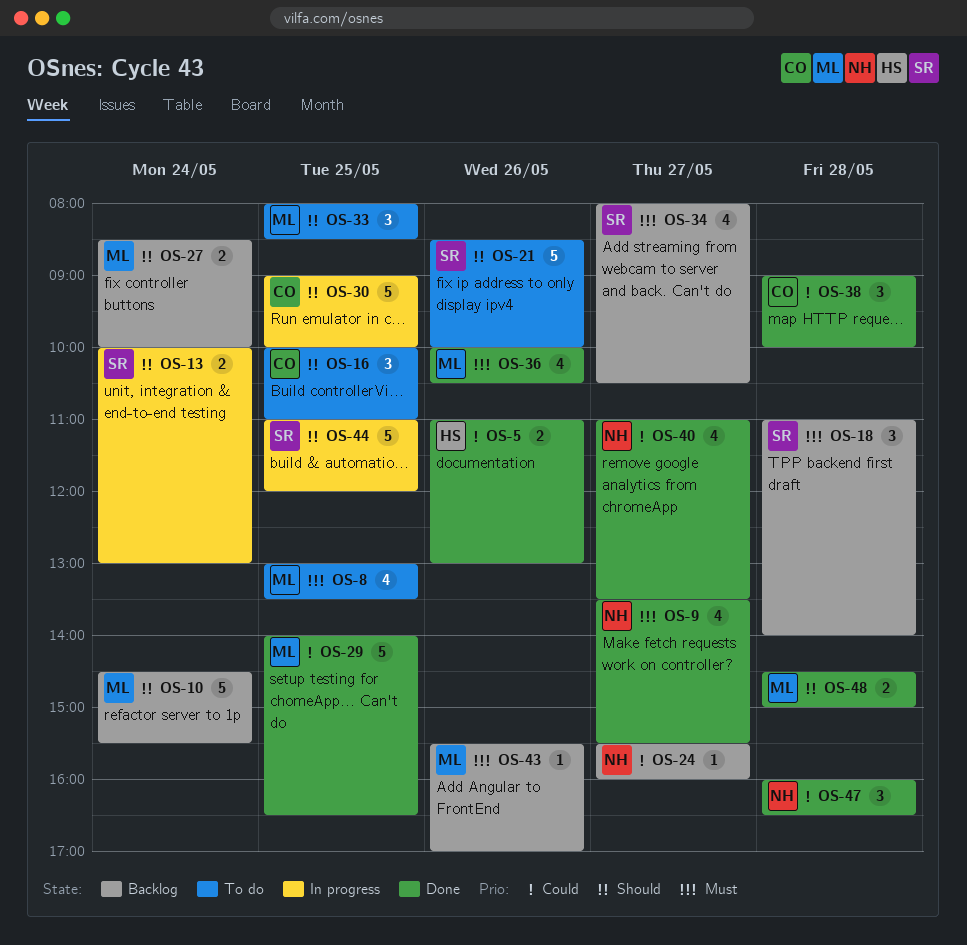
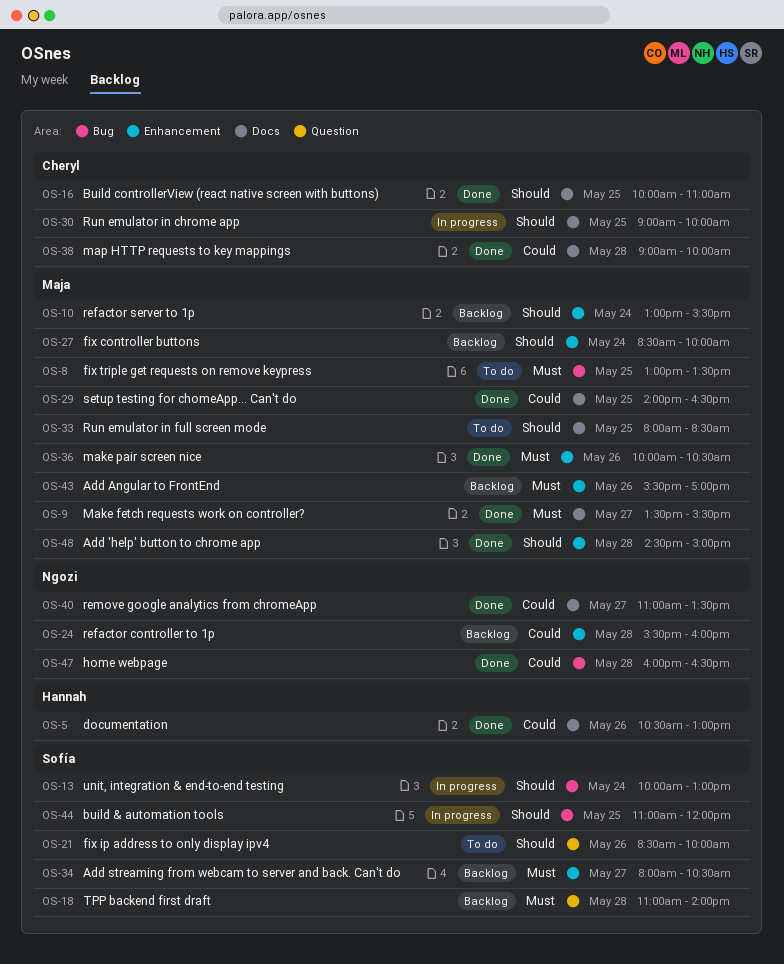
OS-5, begins: 11:00 -> 10:30
OS-9, owner: Ngozi -> Maja
OS-10, begins: 14:30 -> 13:00
OS-16, status: To do -> Done
OS-24, day: May 27 -> May 28

